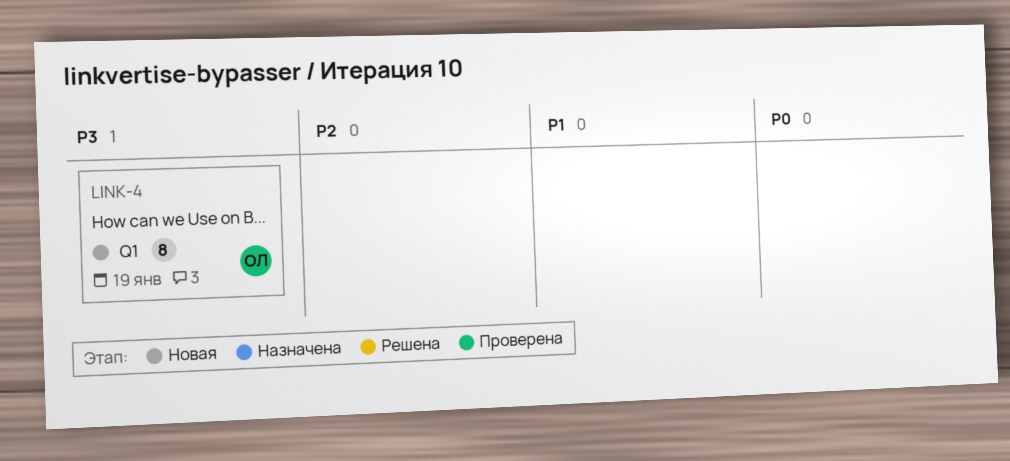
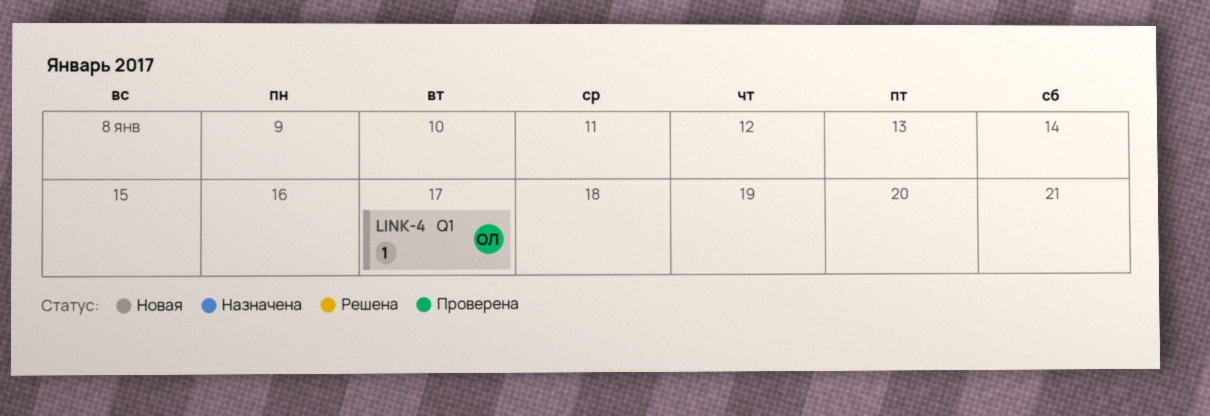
LINK-4, estimate: 8 -> 1
LINK-4, due: Jan 19 -> Jan 17

